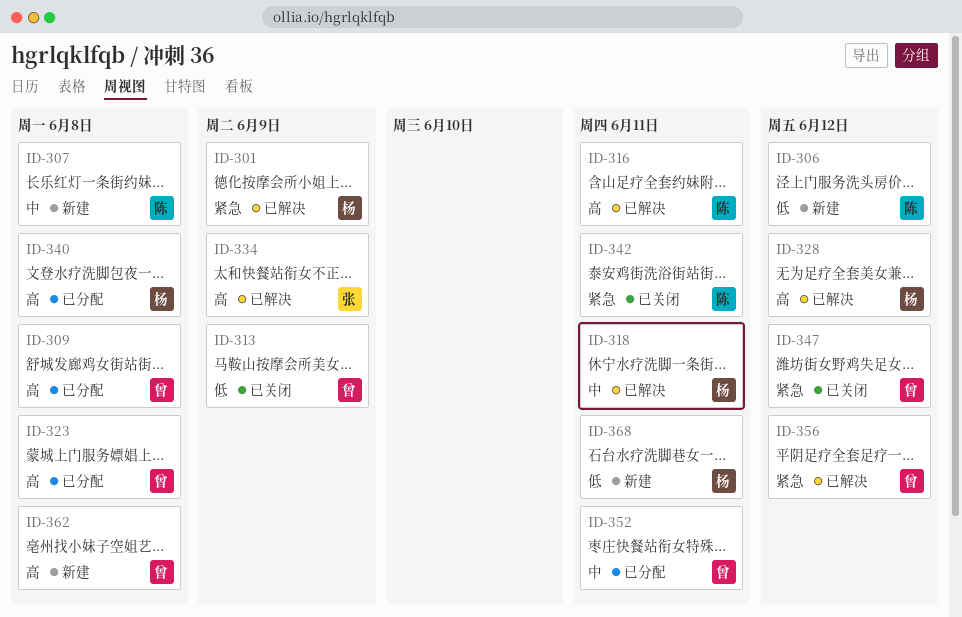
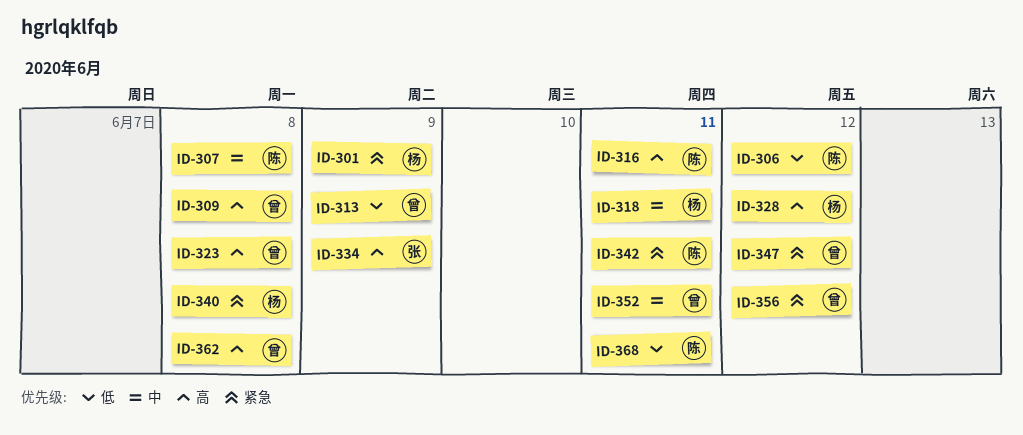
ID-340, priority: 高 -> 紧急
ID-368, owner: 杨 -> 陈

